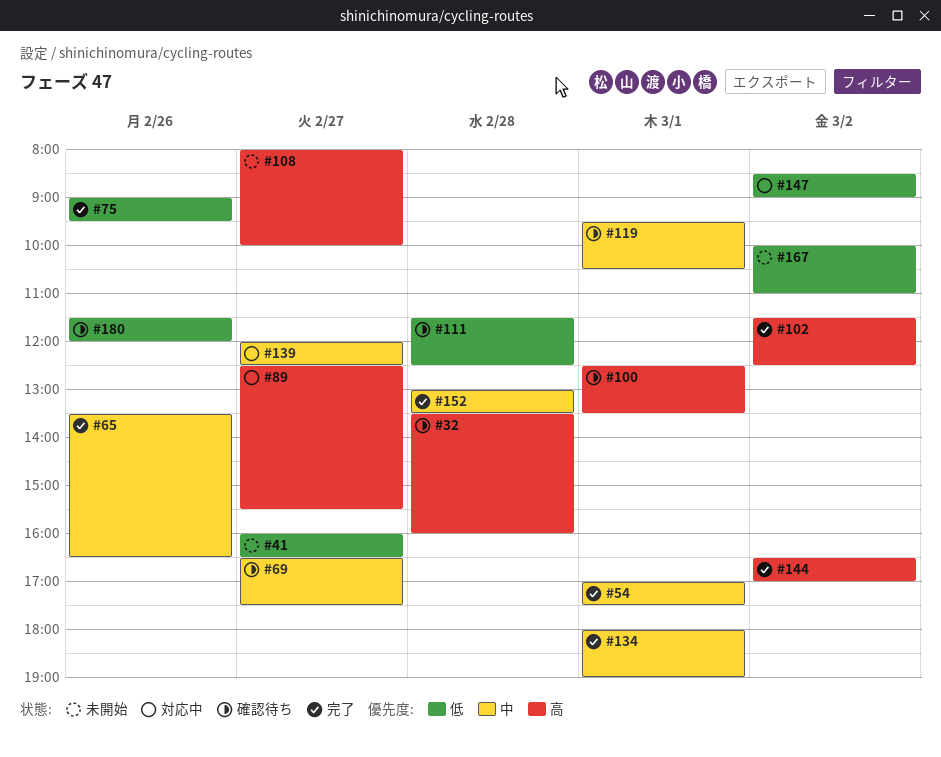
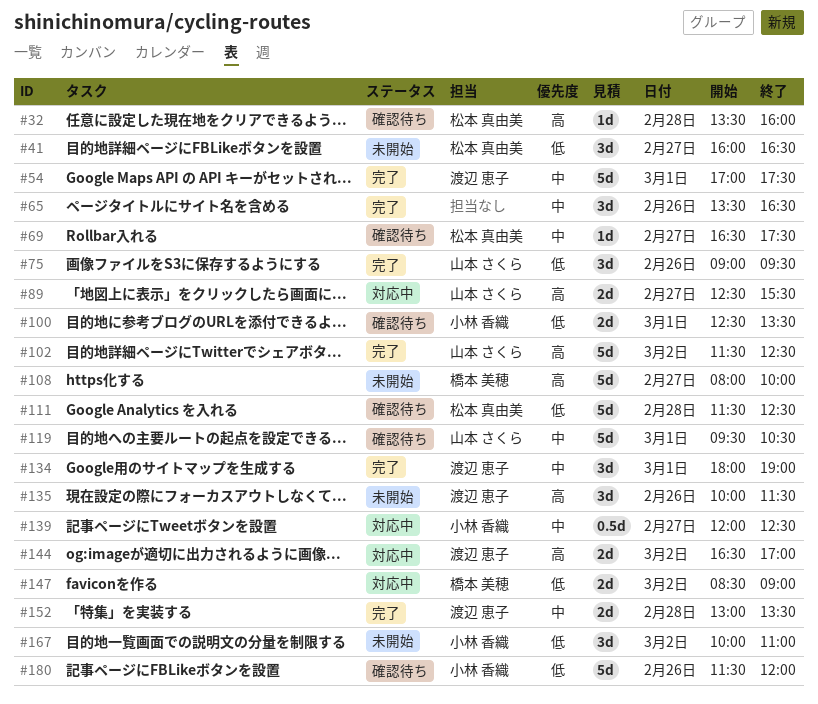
#100, priority: 高 -> 低
#135: none -> present
#144, status: 完了 -> 対応中

